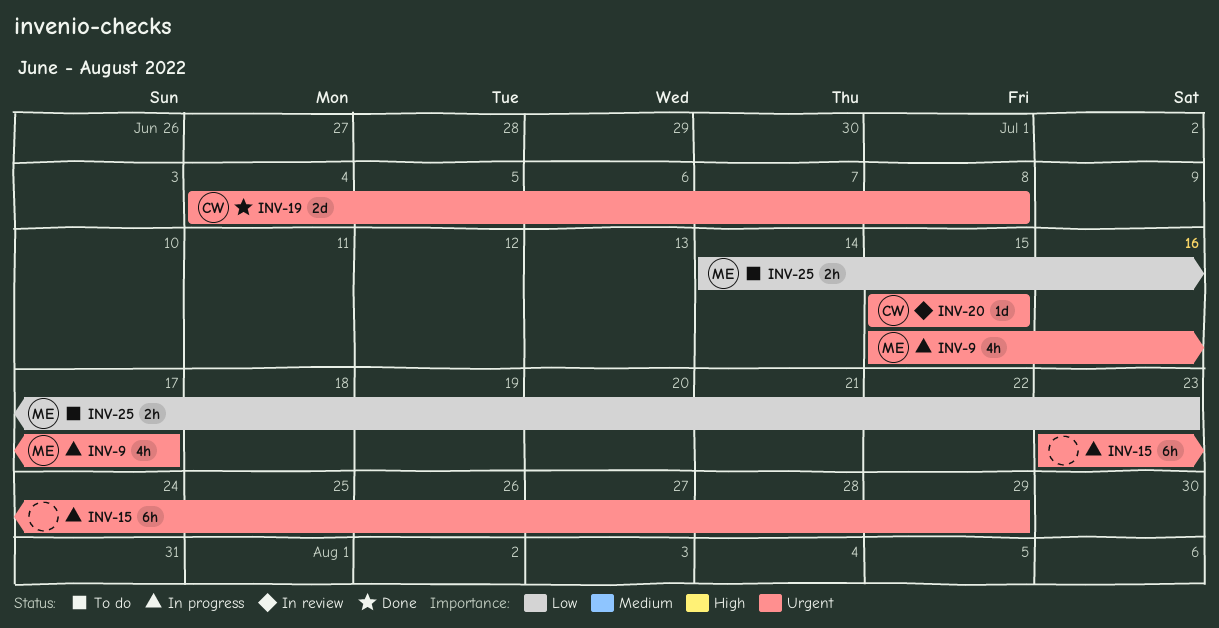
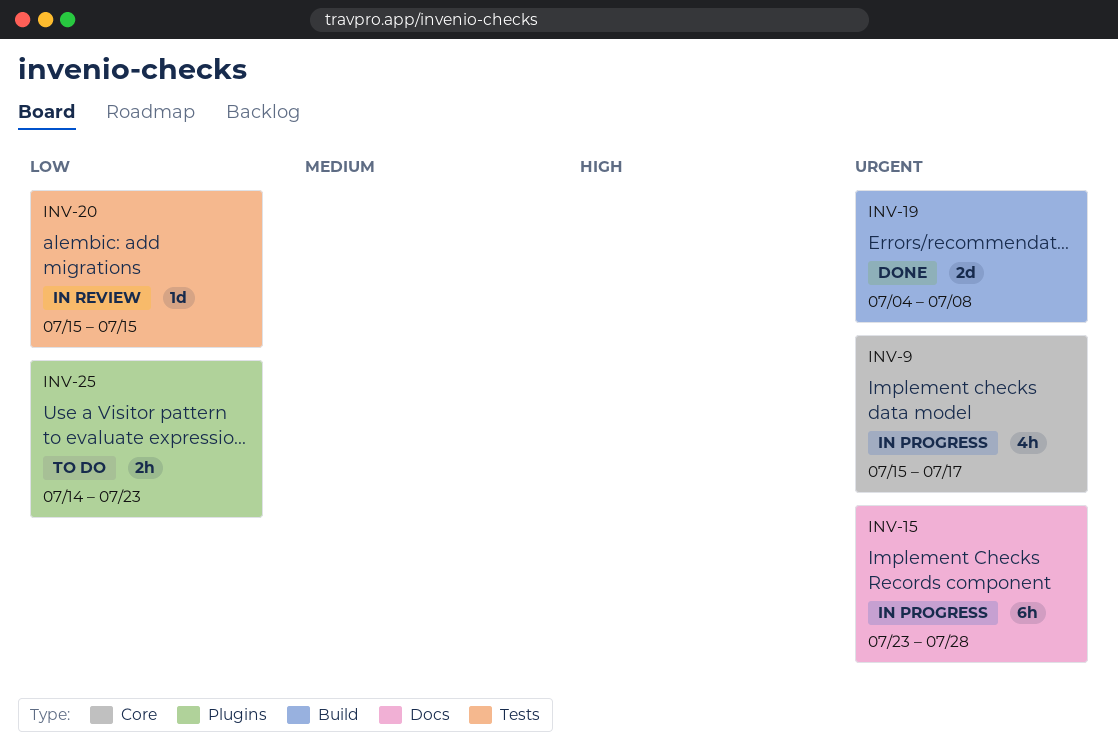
INV-15, due: Jul 29 -> Jul 28
INV-20, priority: Urgent -> Low

